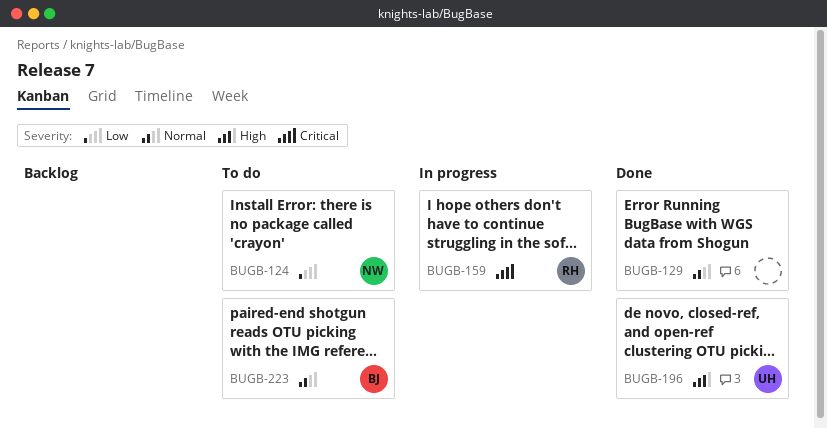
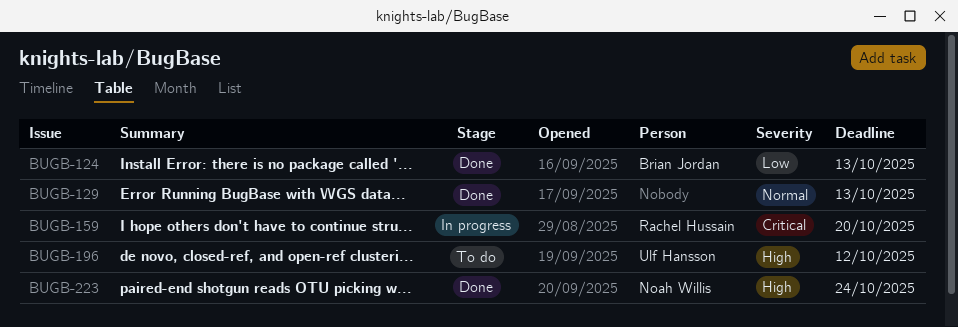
BUGB-124, status: To do -> Done
BUGB-124, owner: Noah Willis -> Brian Jordan
BUGB-196, status: Done -> To do
BUGB-223, status: To do -> Done
BUGB-223, owner: Brian Jordan -> Noah Willis
BUGB-223, priority: Normal -> High

